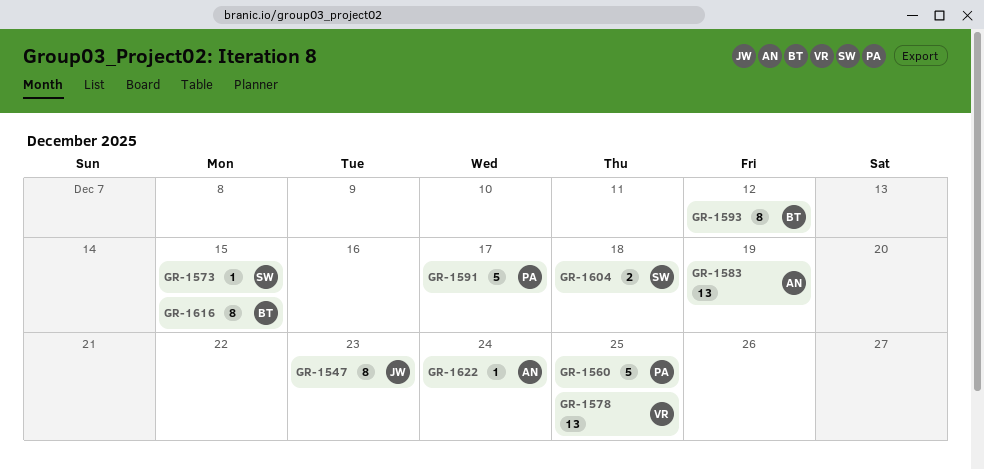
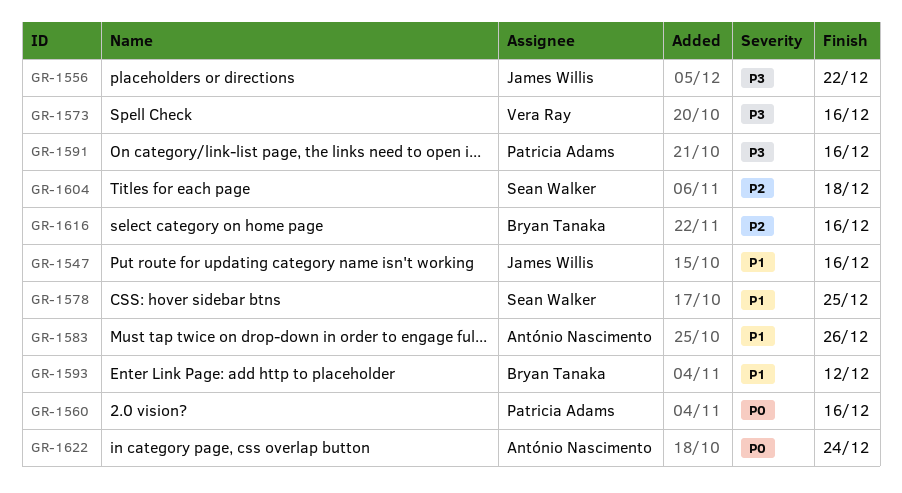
GR-1547, due: Dec 23 -> Dec 16
GR-1556: none -> present
GR-1560, due: Dec 25 -> Dec 16
GR-1573, owner: Sean Walker -> Vera Ray
GR-1573, due: Dec 15 -> Dec 16
GR-1578, owner: Vera Ray -> Sean Walker
GR-1583, due: Dec 19 -> Dec 26
GR-1591, due: Dec 17 -> Dec 16
GR-1616, due: Dec 15 -> Dec 16

